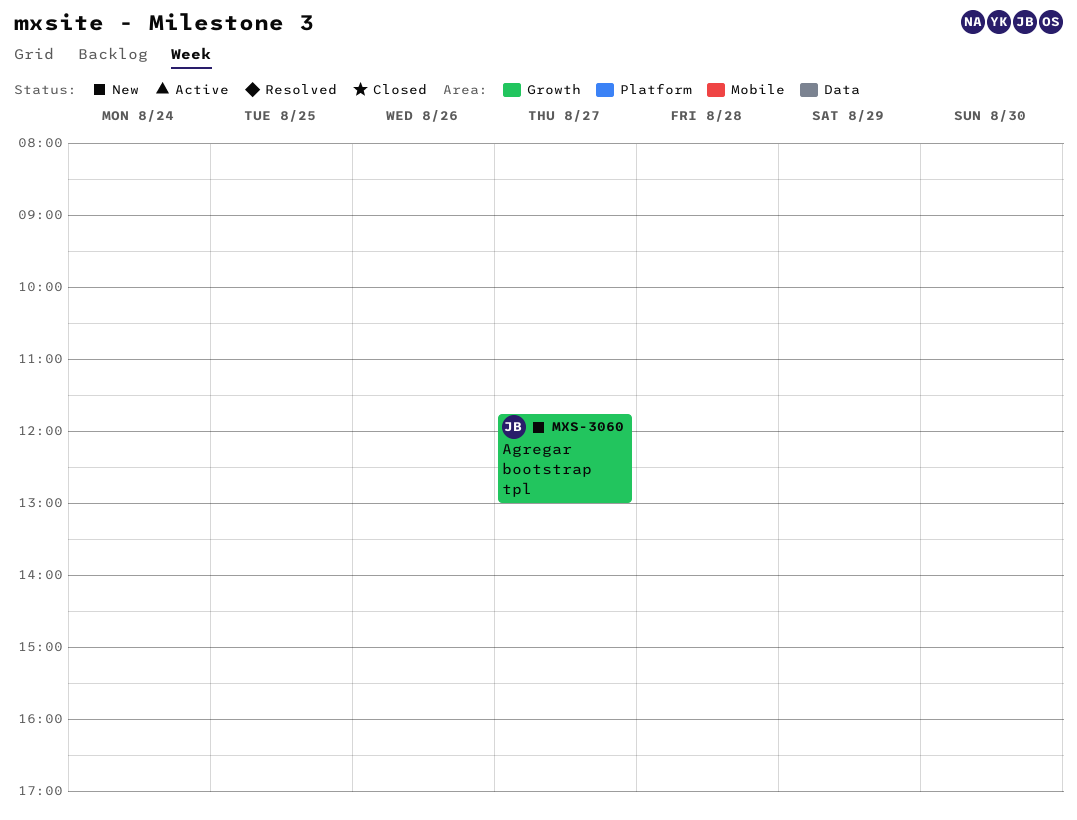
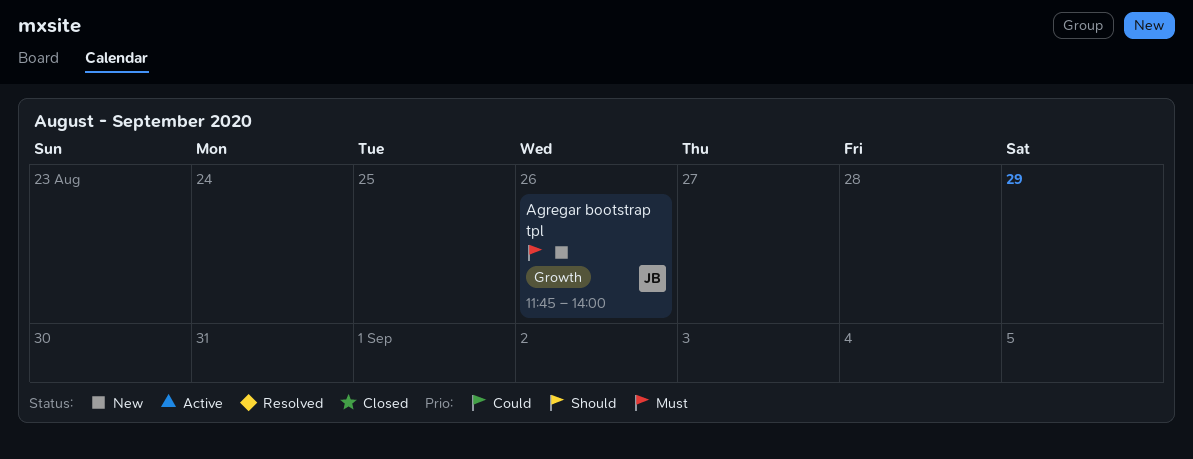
Agregar bootstrap tpl, day: Aug 27 -> Aug 26
Agregar bootstrap tpl, ends: 13:00 -> 14:00

